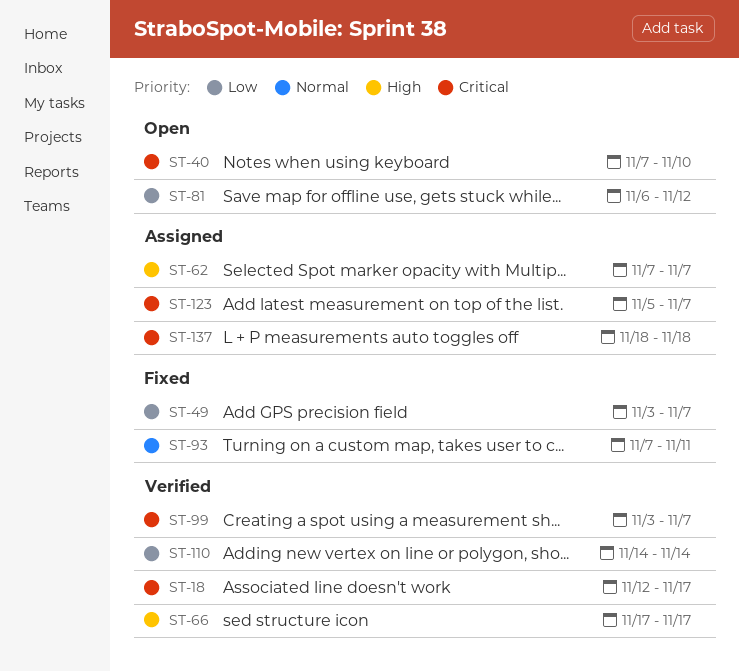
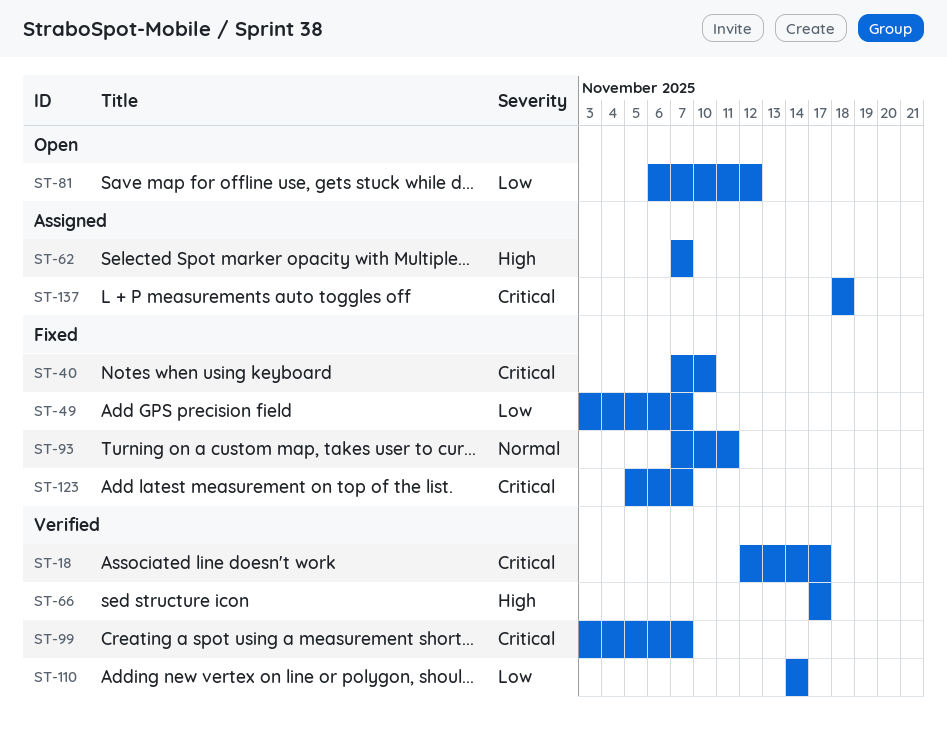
ST-40, status: Open -> Fixed
ST-123, status: Assigned -> Fixed

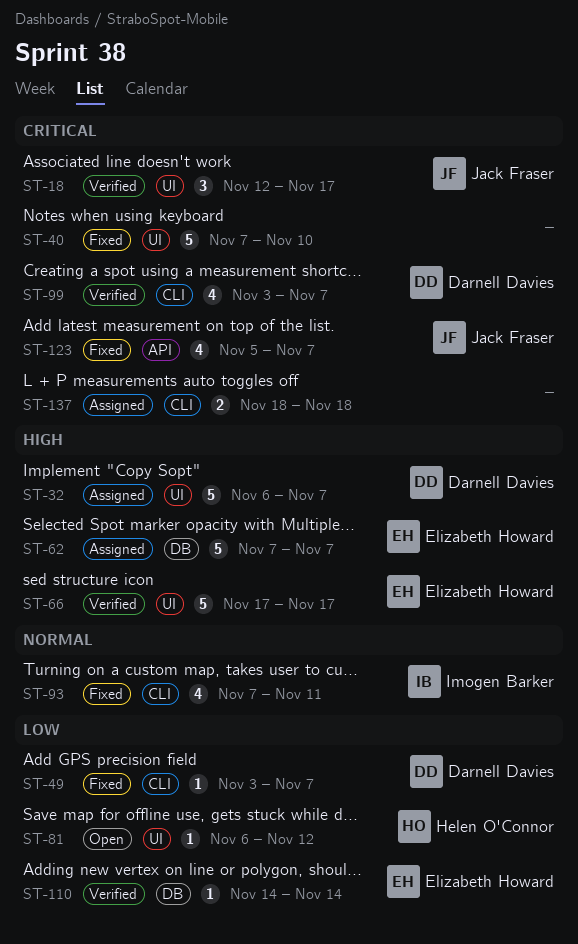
ST-32: none -> present

